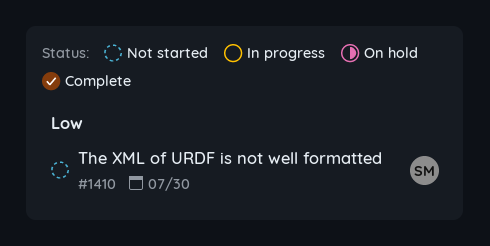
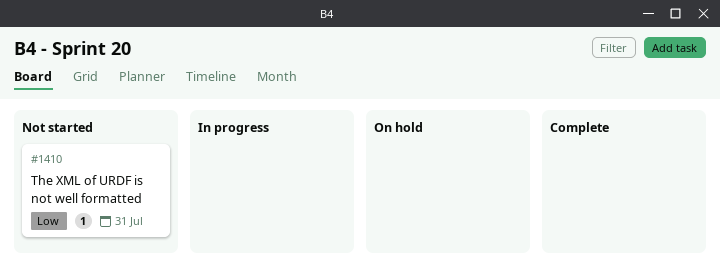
#1410, due: Jul 30 -> Jul 31

